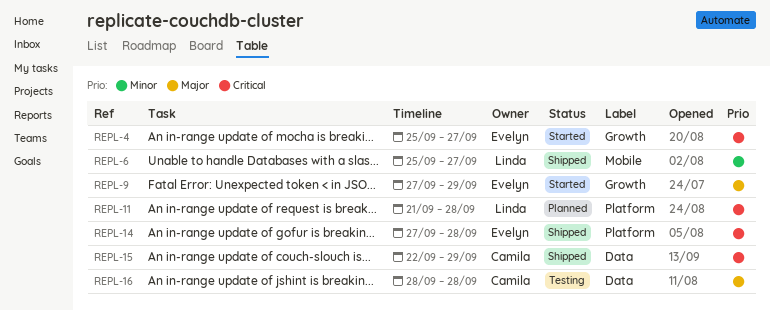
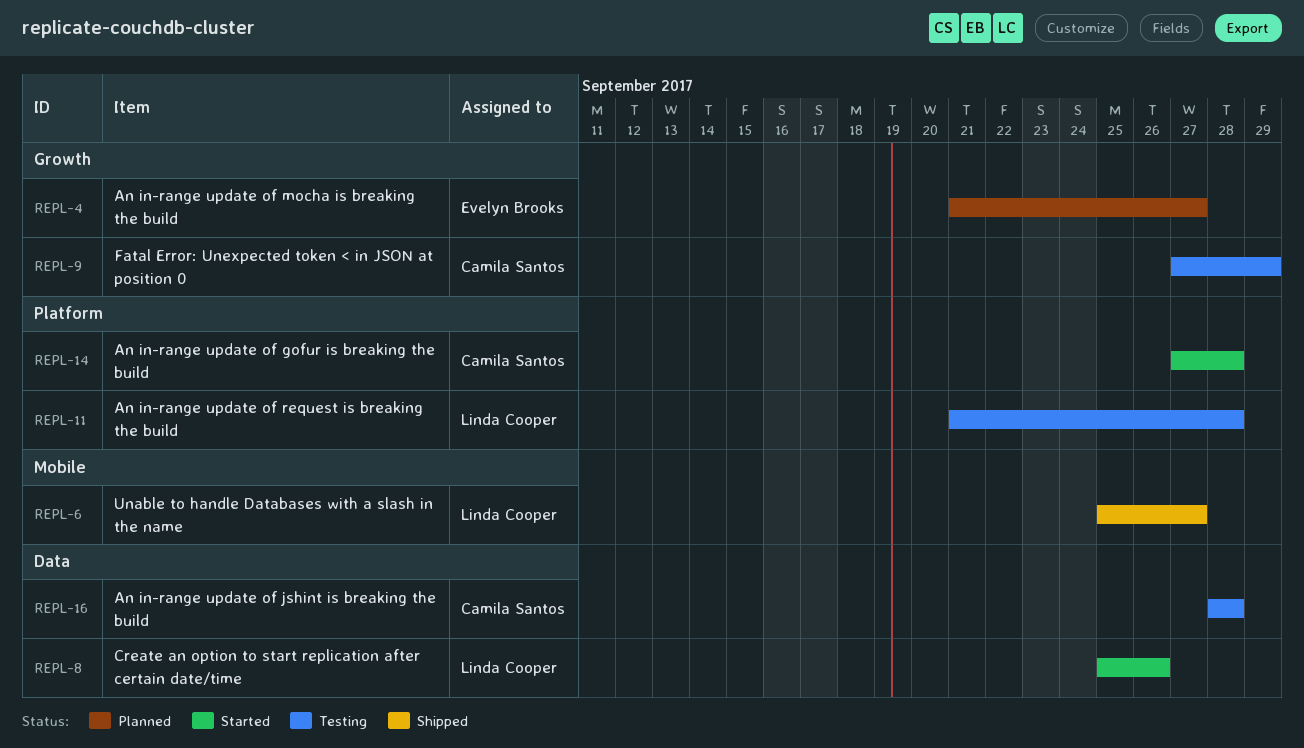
REPL-4, status: Started -> Planned
REPL-4, start: Sep 25 -> Sep 21
REPL-8: none -> present
REPL-9, status: Started -> Testing
REPL-9, owner: Evelyn Brooks -> Camila Santos
REPL-11, status: Planned -> Testing
REPL-14, status: Shipped -> Started
REPL-14, owner: Evelyn Brooks -> Camila Santos
REPL-15: present -> none

